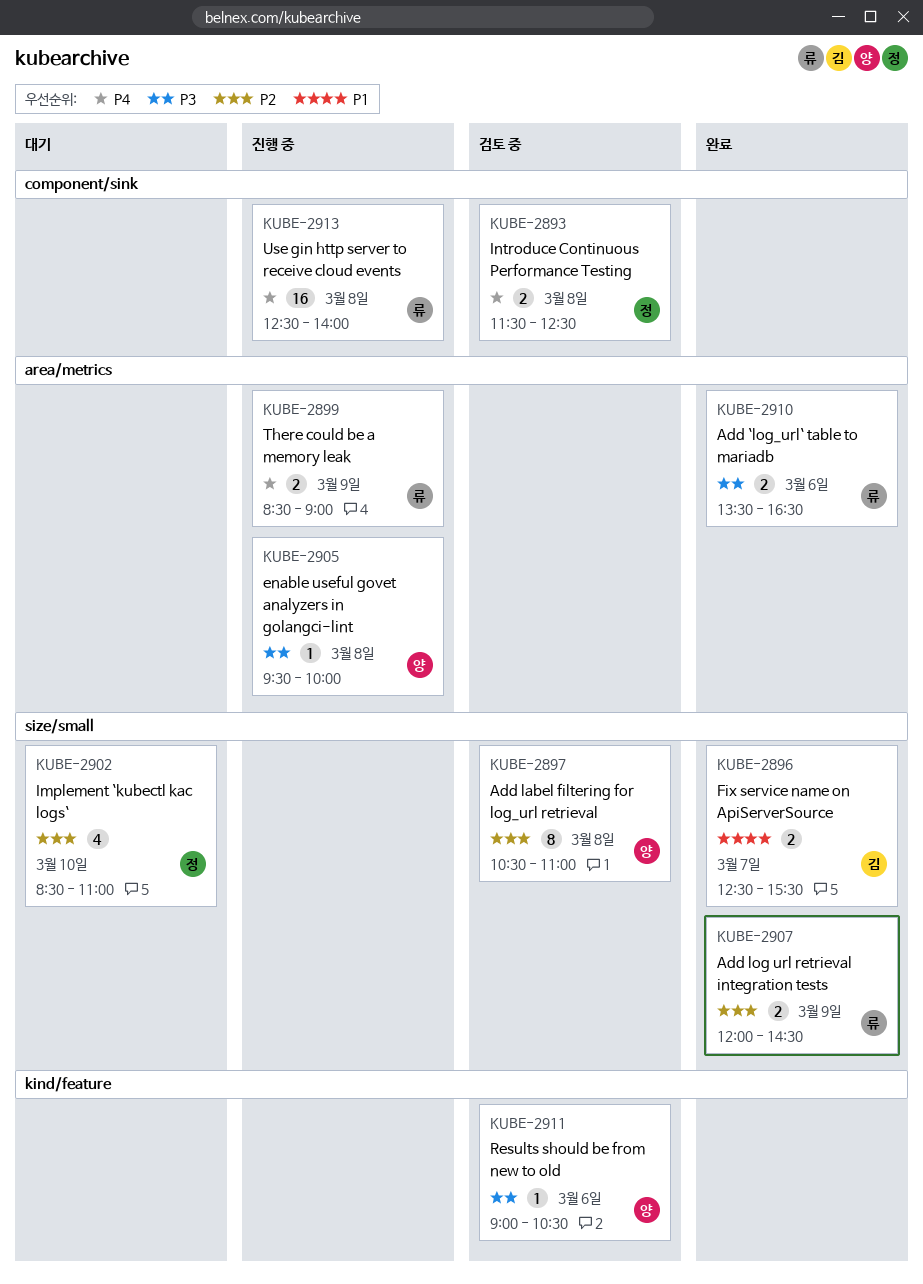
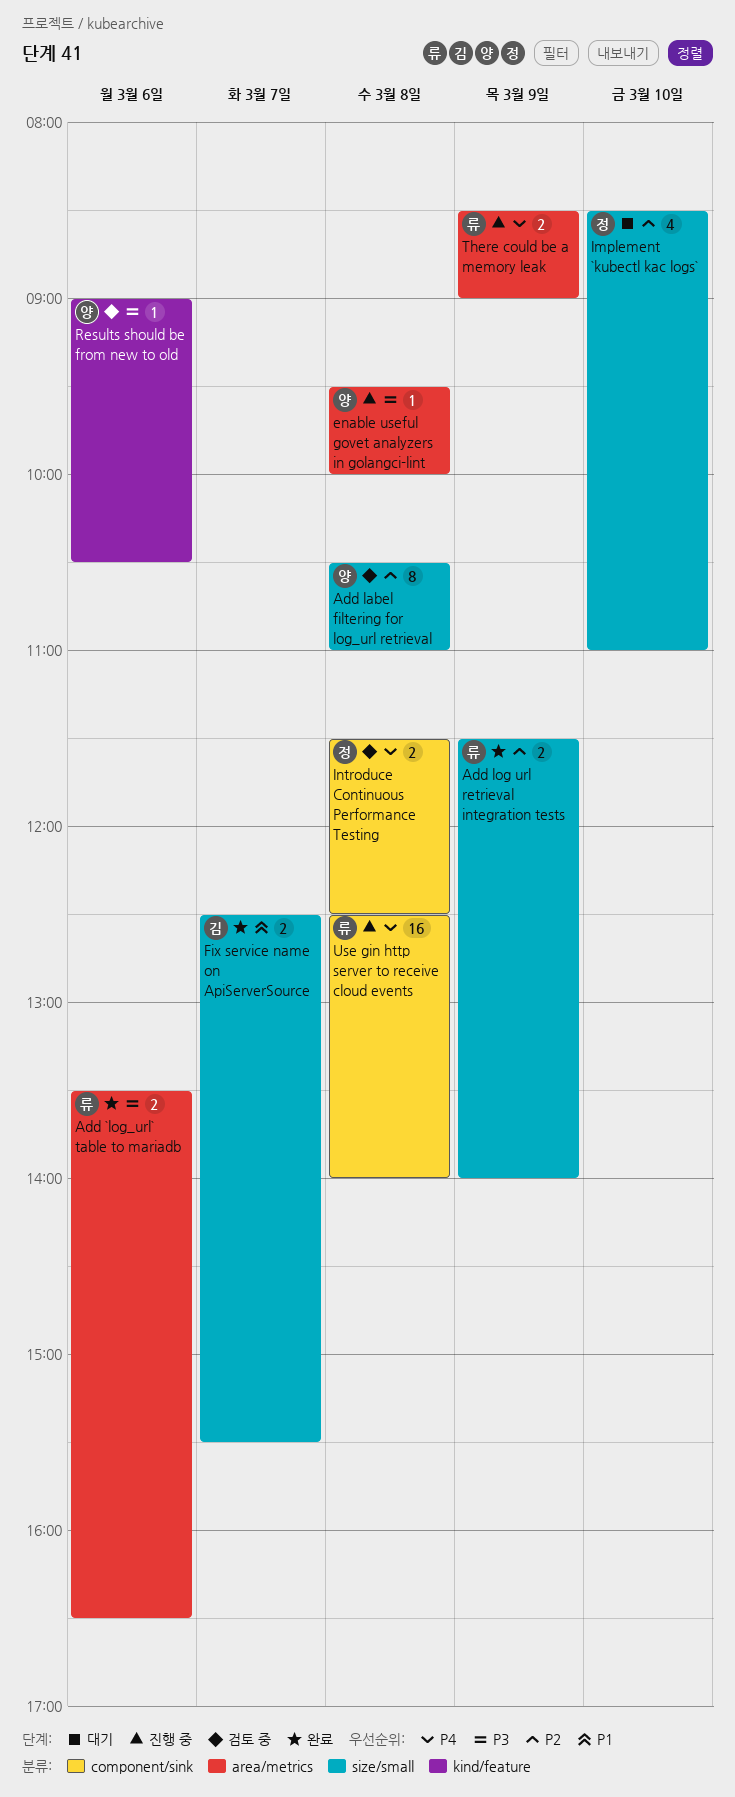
Add log url retrieval integration tests, begins: 12:00 -> 11:30
Add log url retrieval integration tests, ends: 14:30 -> 14:00

